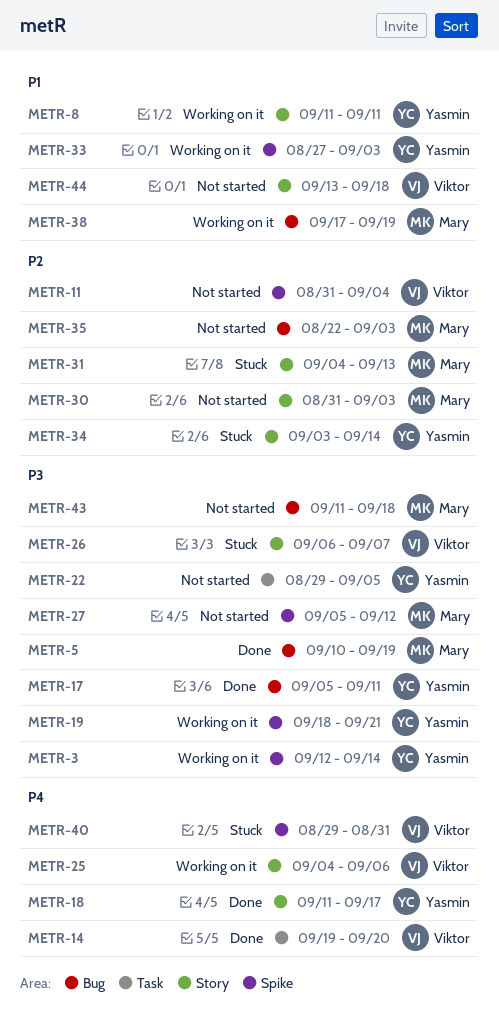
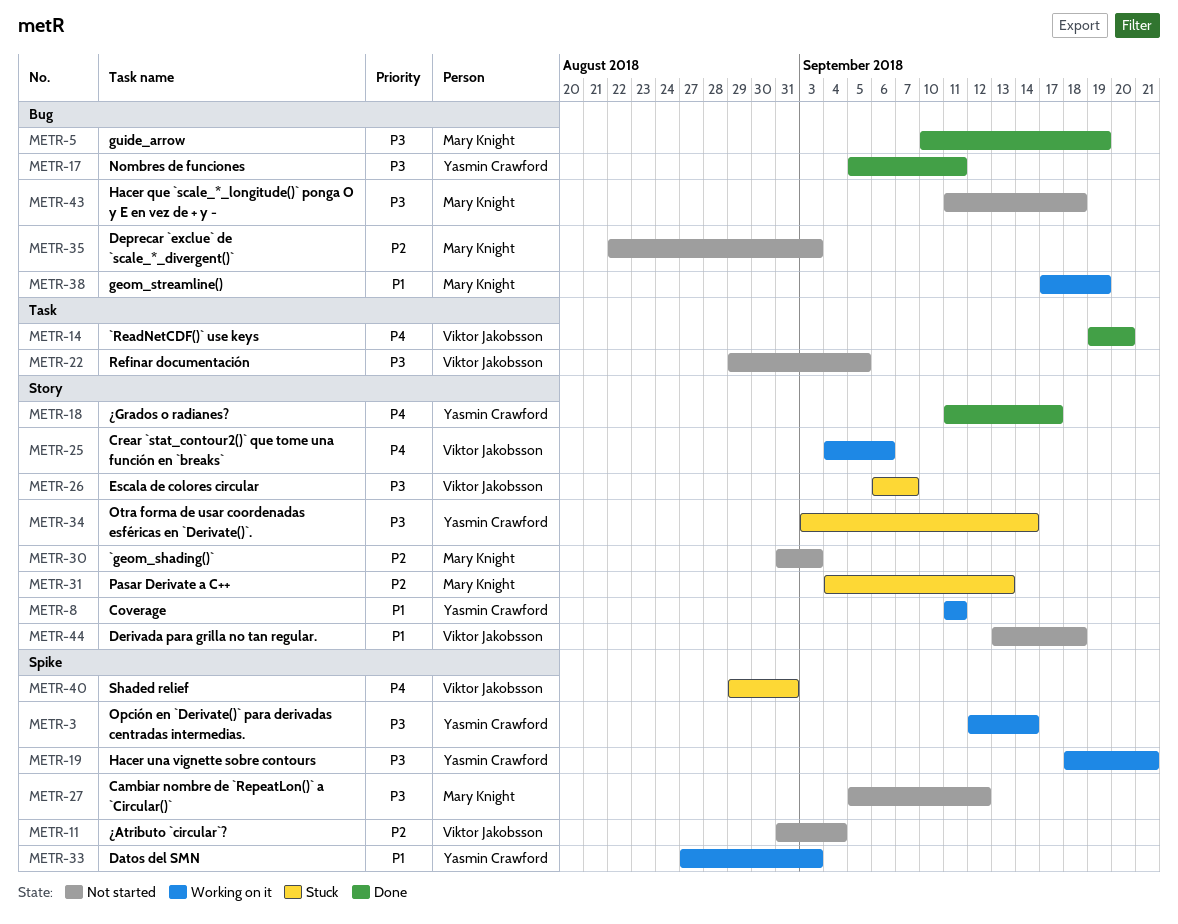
METR-22, owner: Yasmin Crawford -> Viktor Jakobsson
METR-34, priority: P2 -> P3

